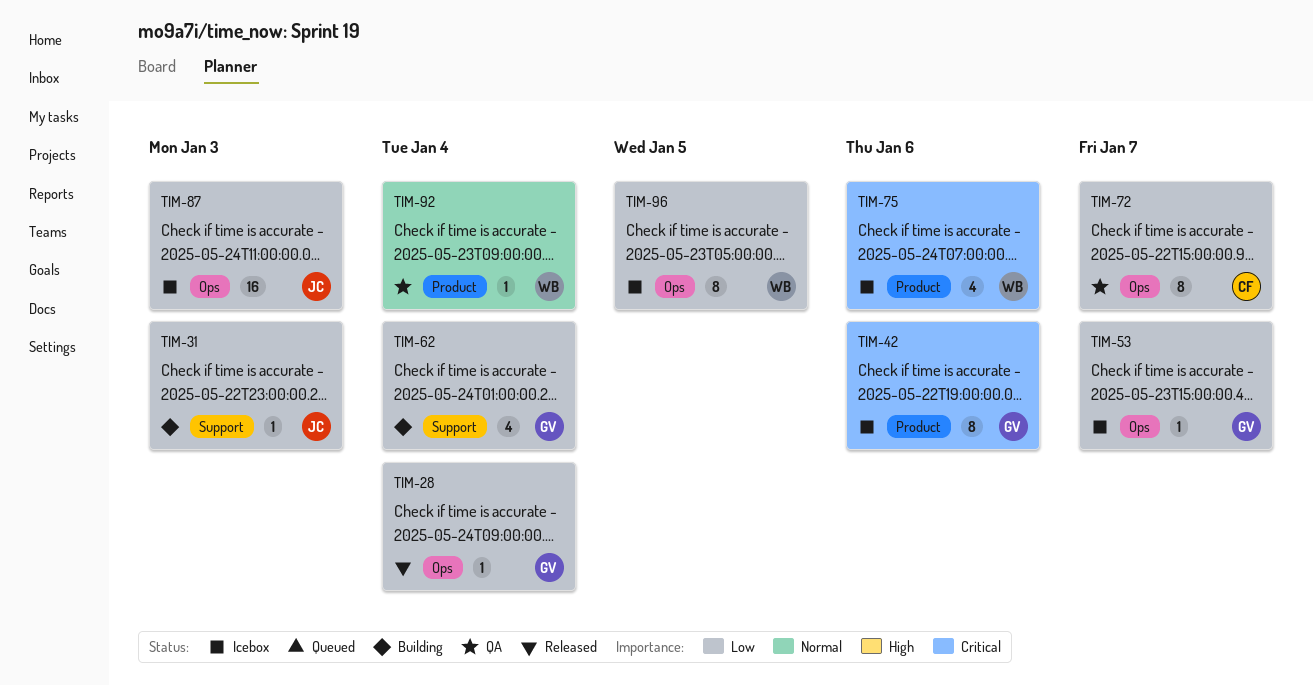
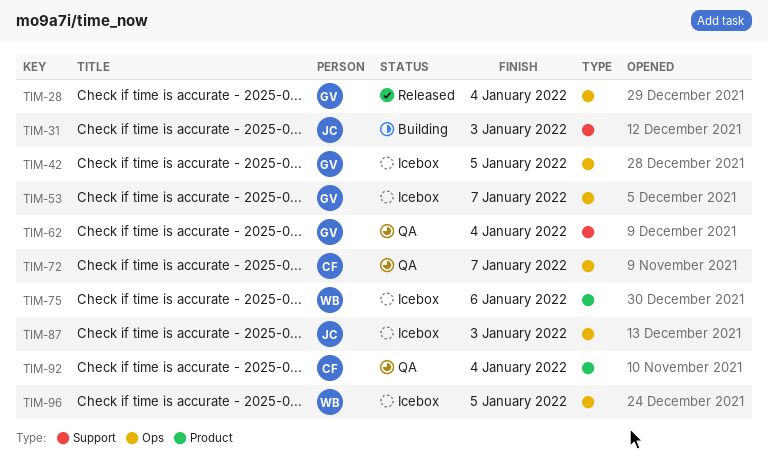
TIM-42, label: Product -> Ops
TIM-42, due: Jan 6 -> Jan 5
TIM-62, status: Building -> QA
TIM-92, owner: WB -> CF

